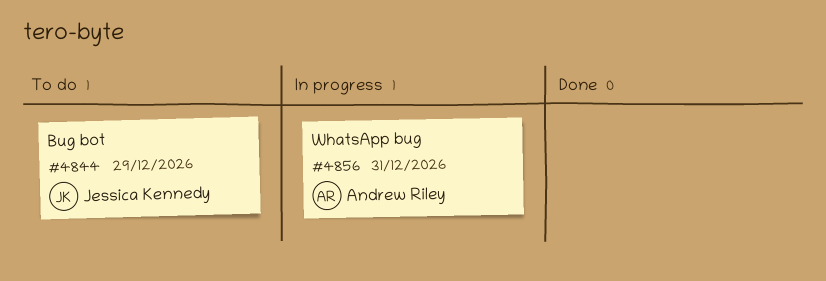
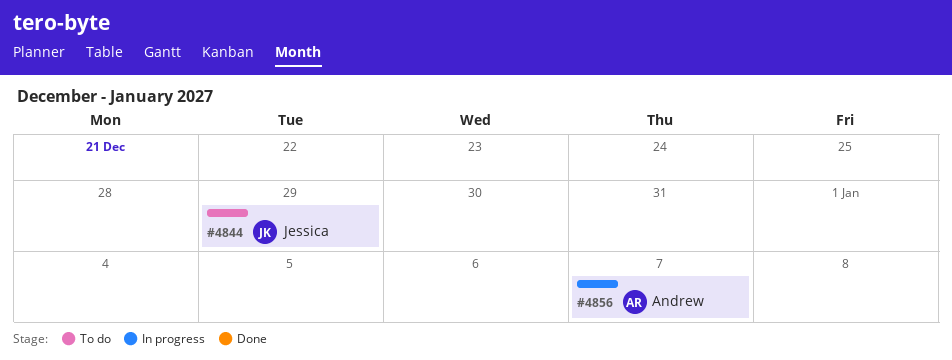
#4856, due: Dec 31 -> Jan 7

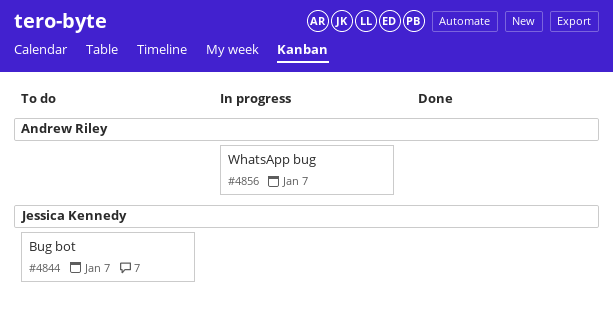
#4844, due: Dec 29 -> Jan 7

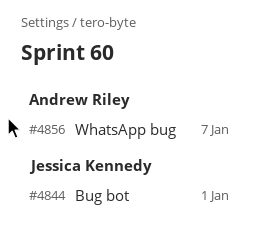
#4844, due: Jan 7 -> Jan 1

